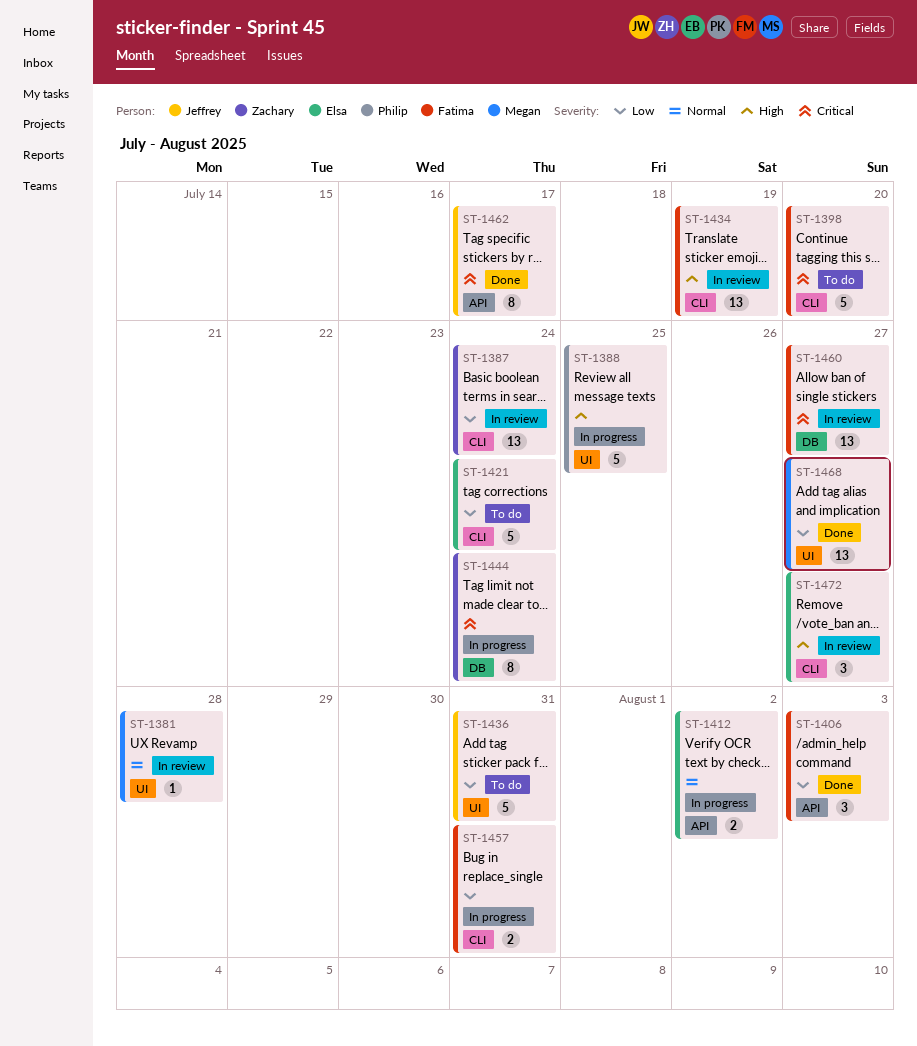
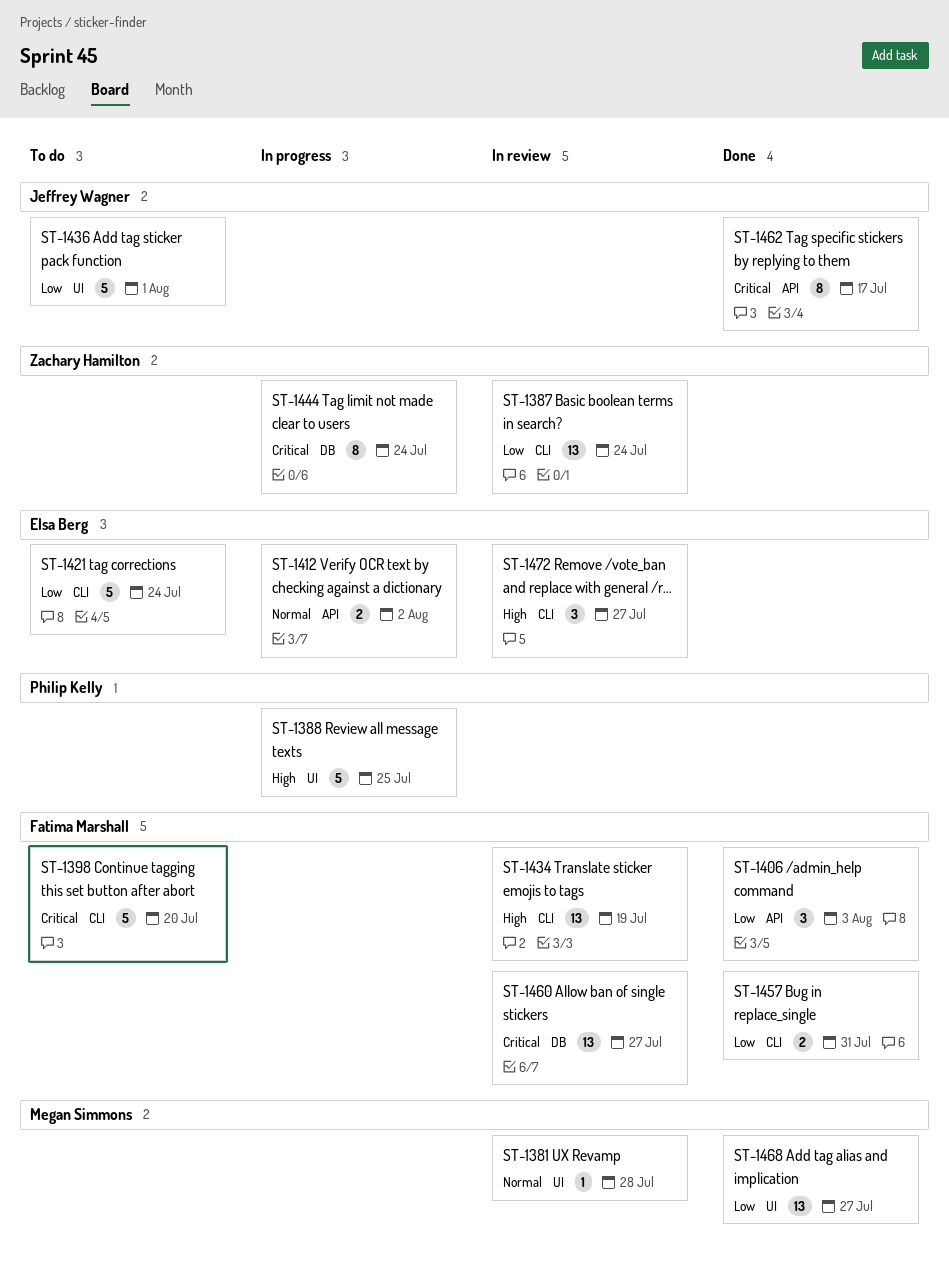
ST-1436, due: Jul 31 -> Aug 1
ST-1457, status: In progress -> Done

